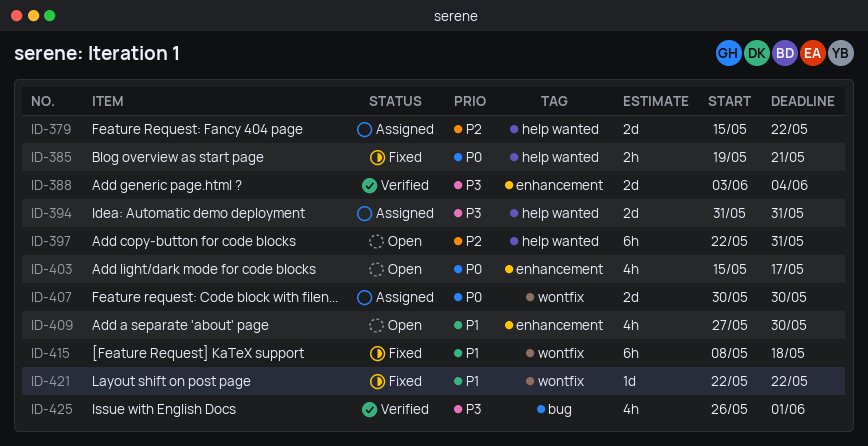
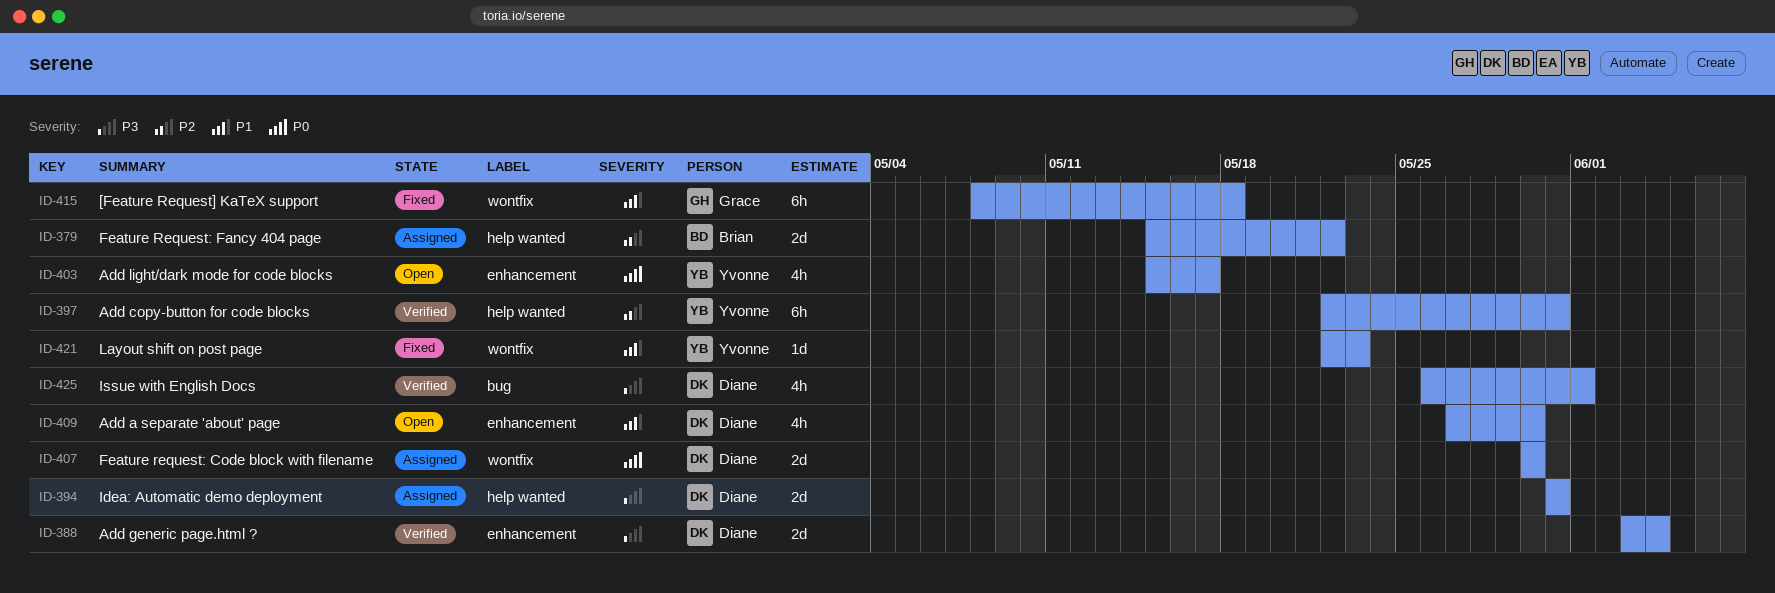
ID-385: present -> none
ID-397, status: Open -> Verified
ID-421, due: May 22 -> May 23

